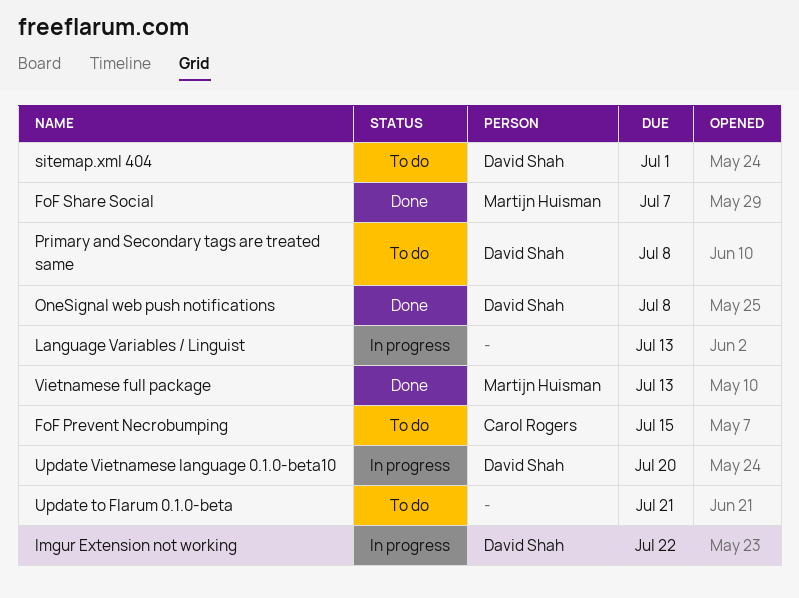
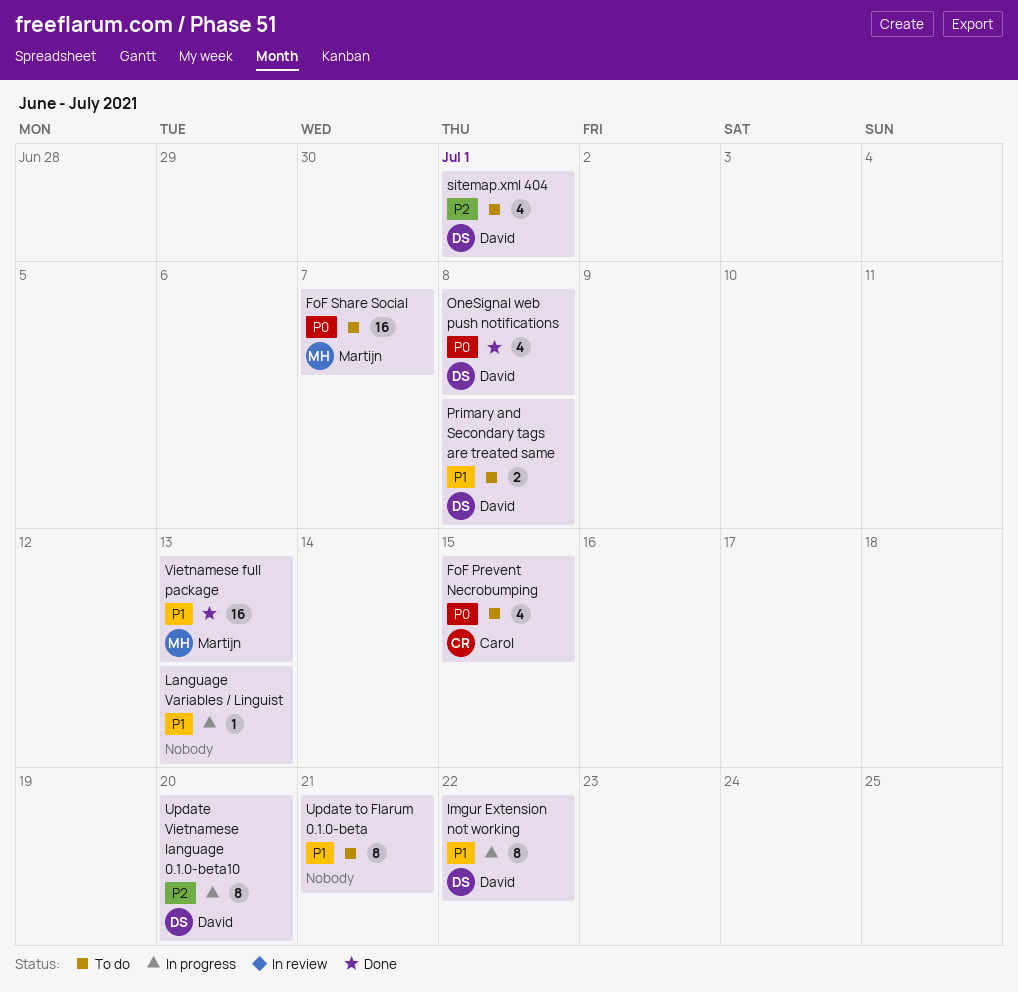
FoF Share Social, status: Done -> To do

